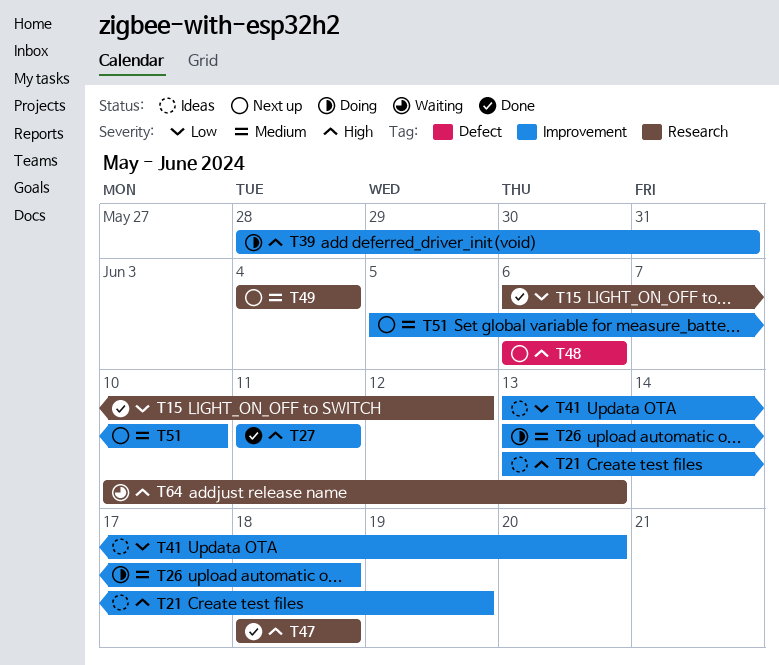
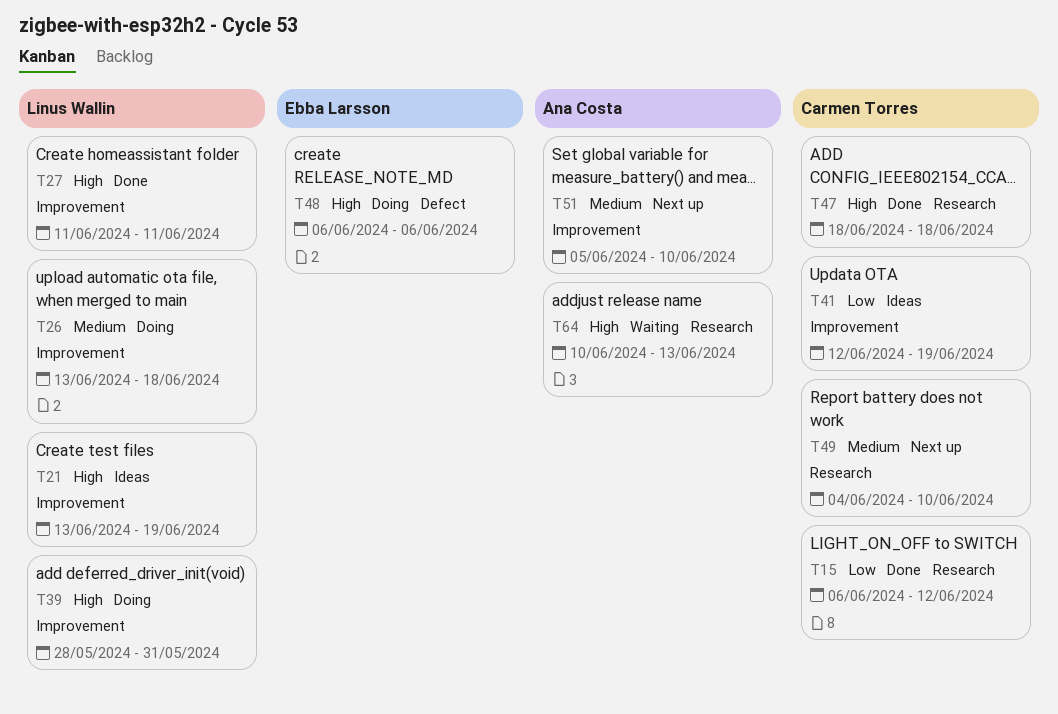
T41, start: Jun 13 -> Jun 12
T41, due: Jun 20 -> Jun 19
T48, status: Next up -> Doing
T49, due: Jun 4 -> Jun 10

